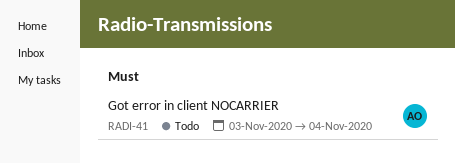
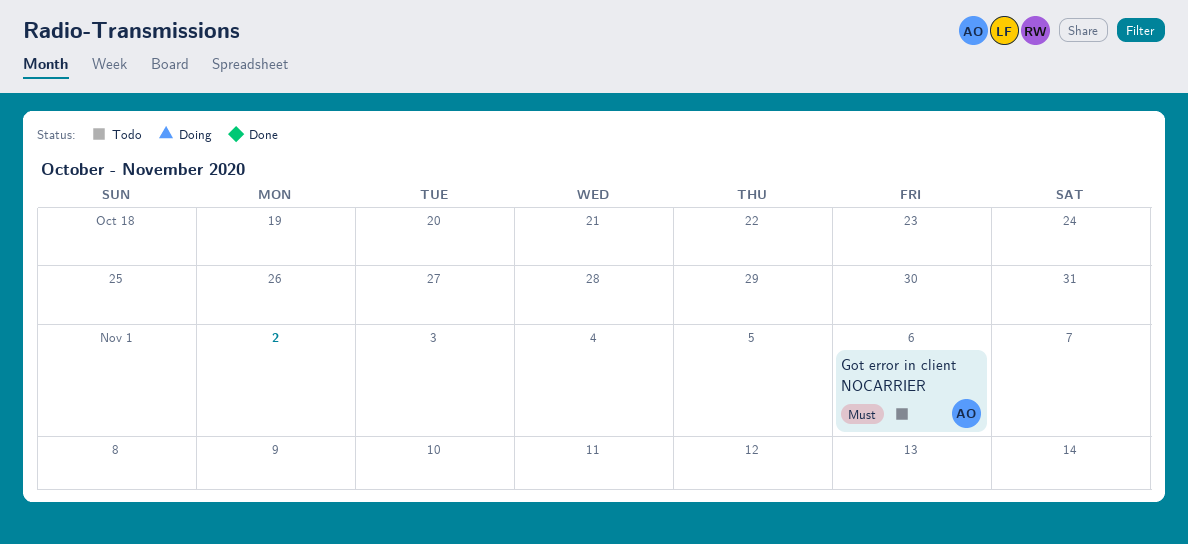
Got error in client NOCARRIER, due: Nov 4 -> Nov 6

